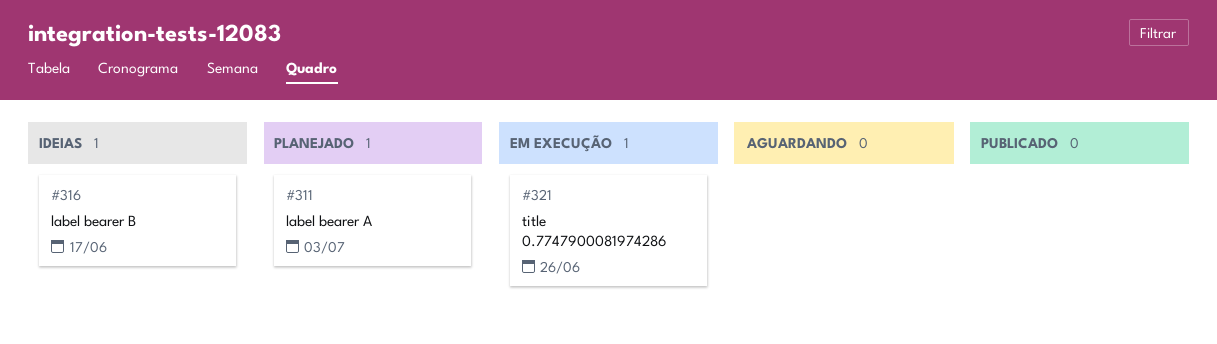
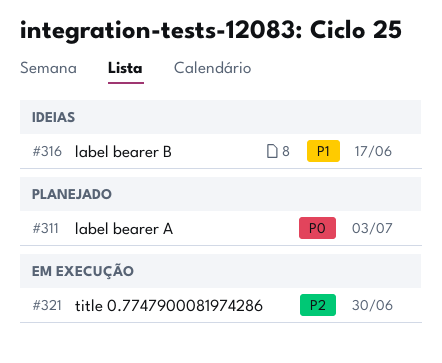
#321, due: Jun 26 -> Jun 30

